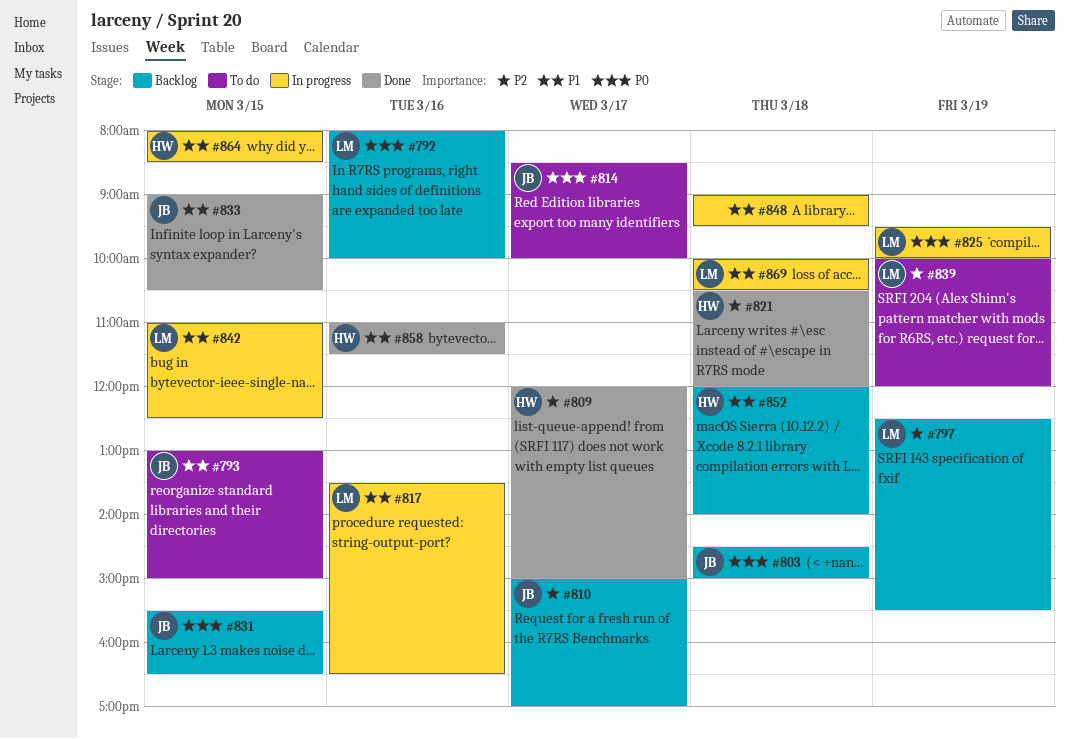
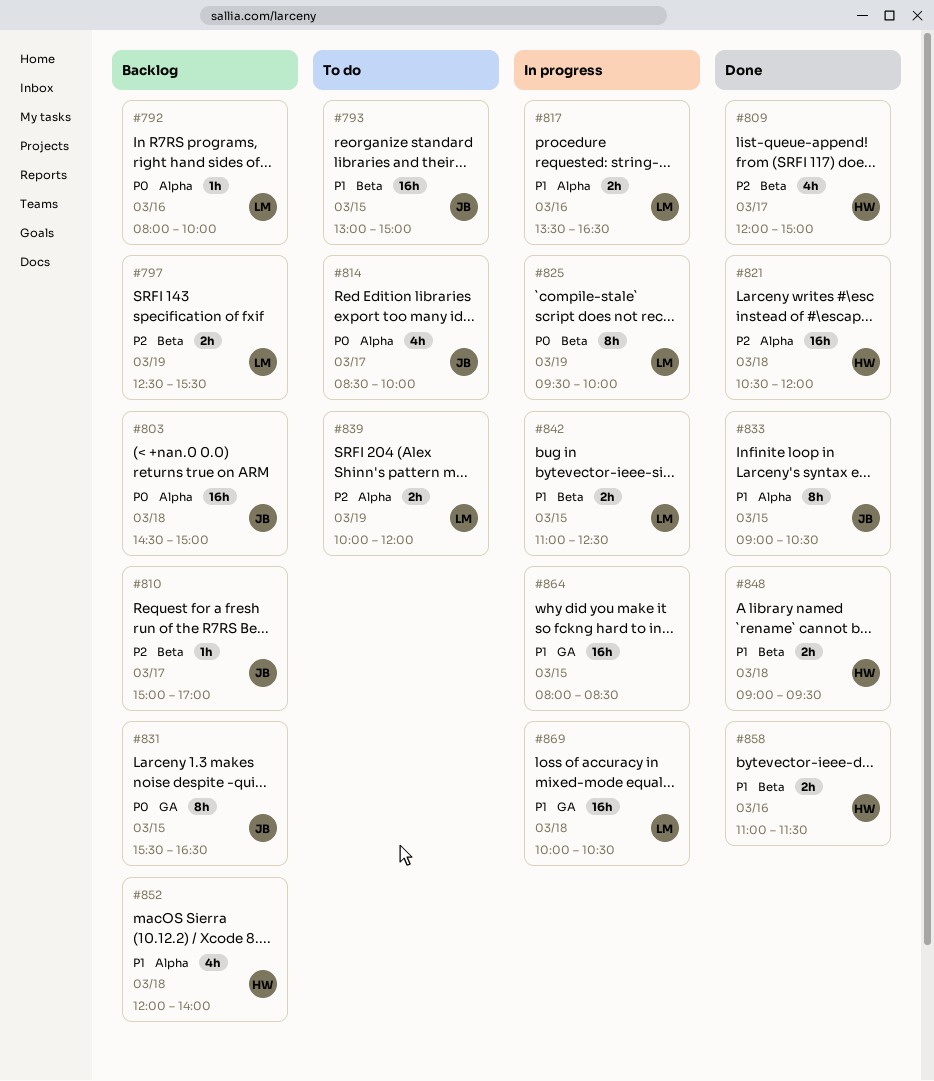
#848, status: In progress -> Done
#848, owner: none -> HW
#864, owner: HW -> none

